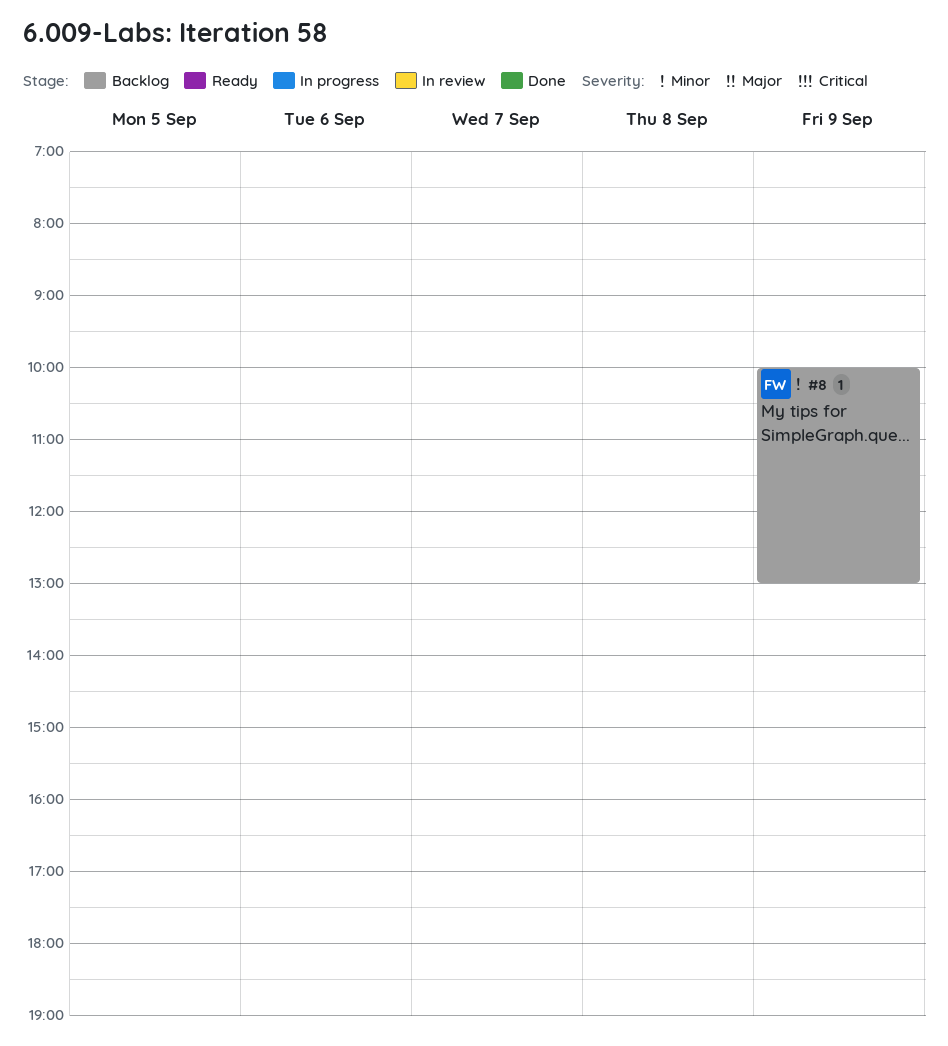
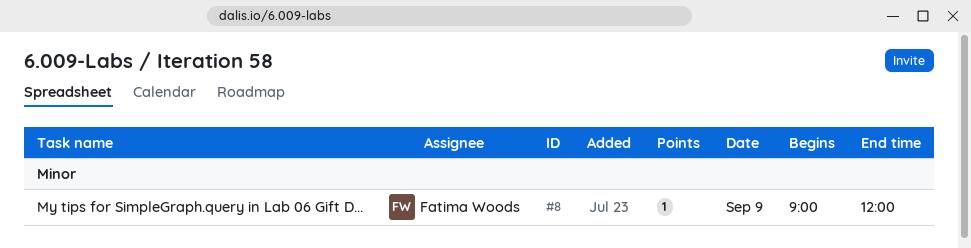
#8, begins: 10:00 -> 09:00
#8, ends: 13:00 -> 12:00

